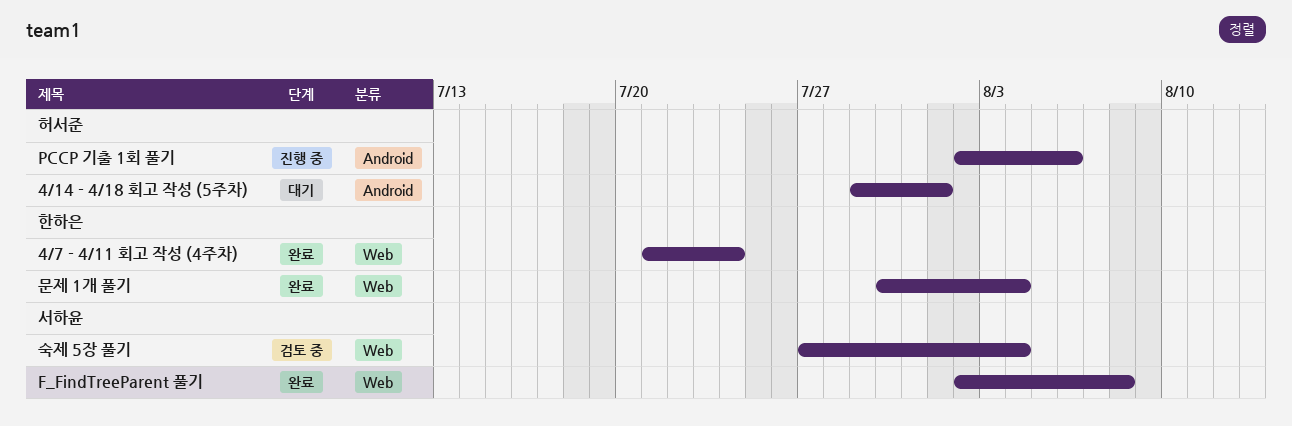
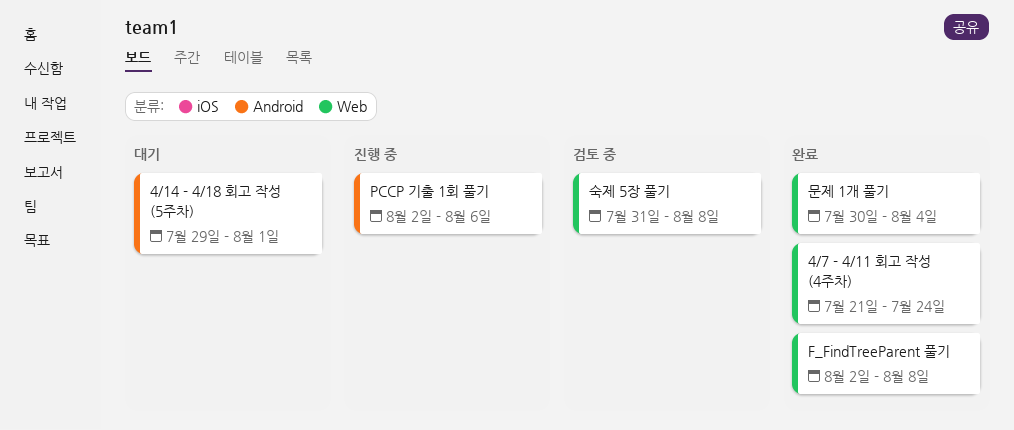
숙제 5장 풀기, start: Jul 27 -> Jul 31
숙제 5장 풀기, due: Aug 4 -> Aug 8

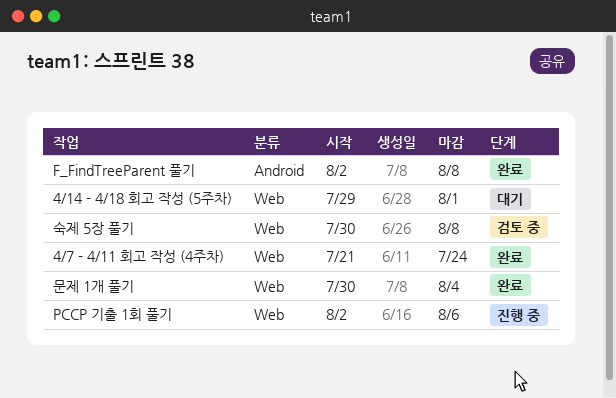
4/14 - 4/18 회고 작성 (5주차), label: Android -> Web
F_FindTreeParent 풀기, label: Web -> Android
PCCP 기출 1회 풀기, label: Android -> Web
숙제 5장 풀기, start: Jul 31 -> Jul 30

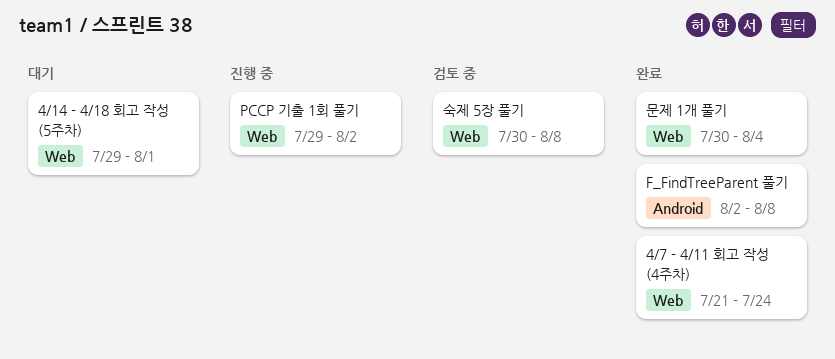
PCCP 기출 1회 풀기, start: Aug 2 -> Jul 29
PCCP 기출 1회 풀기, due: Aug 6 -> Aug 2

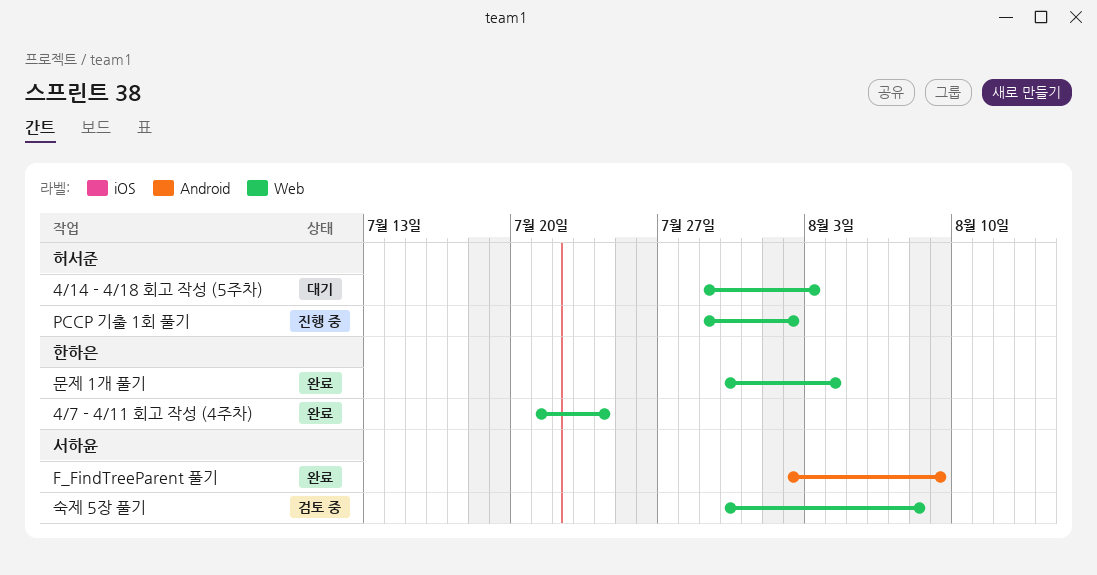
4/14 - 4/18 회고 작성 (5주차), due: Aug 1 -> Aug 3
F_FindTreeParent 풀기, due: Aug 8 -> Aug 9

